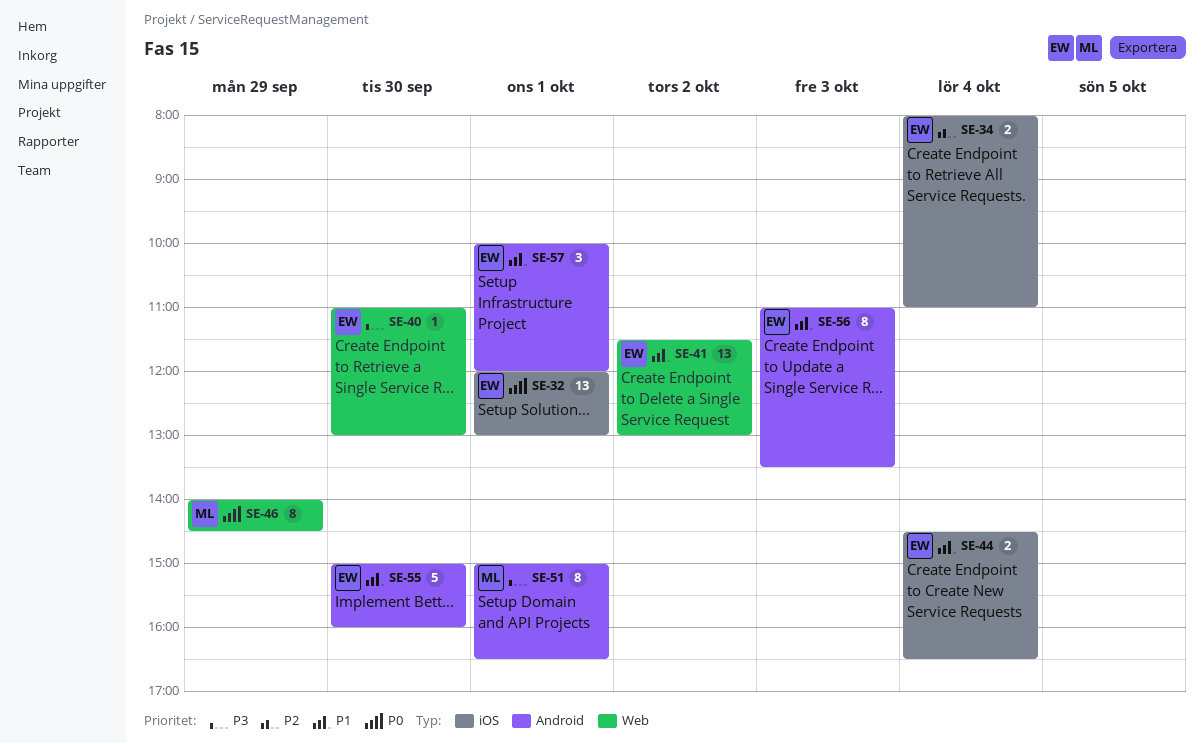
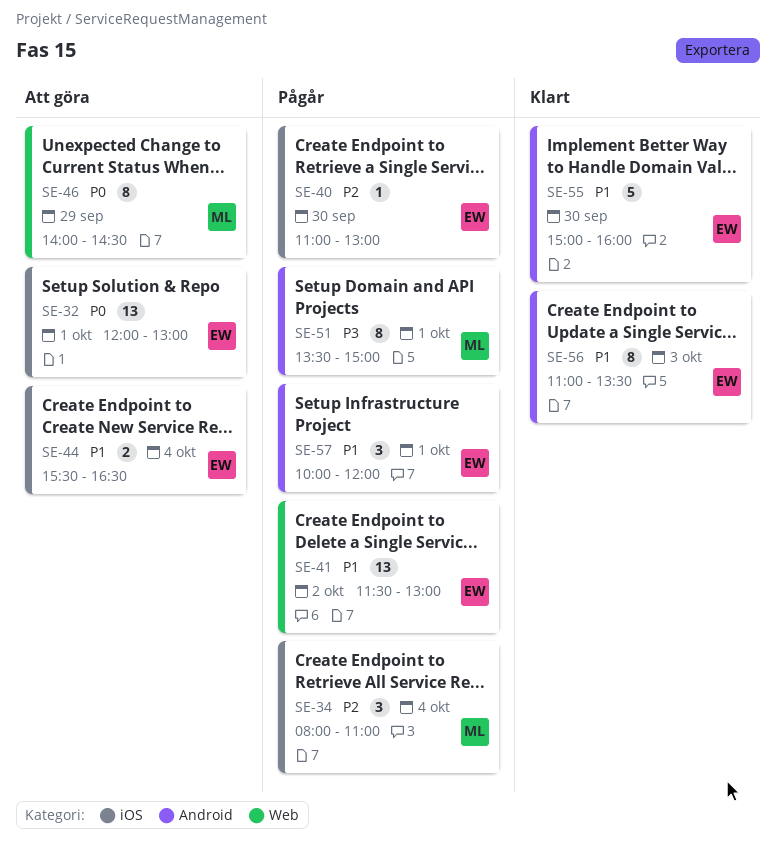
SE-34, owner: EW -> ML
SE-34, estimate: 2 -> 3
SE-40, priority: P3 -> P2
SE-40, label: Web -> iOS
SE-44, begins: 14:30 -> 15:30
SE-51, begins: 15:00 -> 13:30
SE-51, ends: 16:30 -> 15:00

